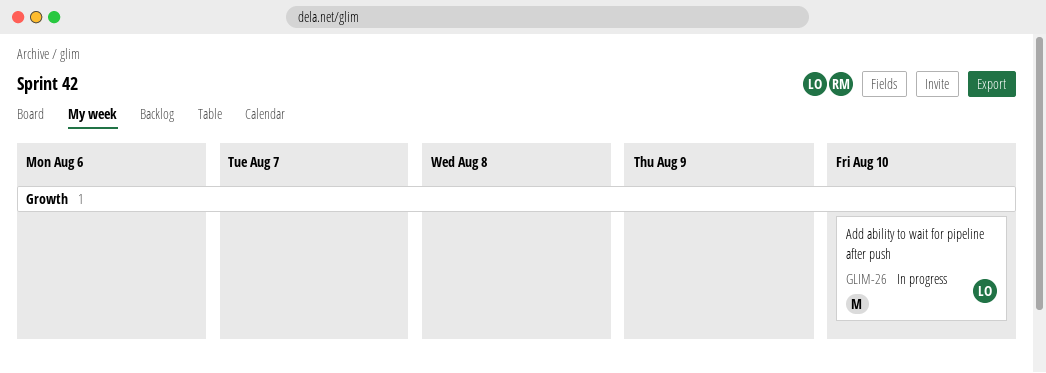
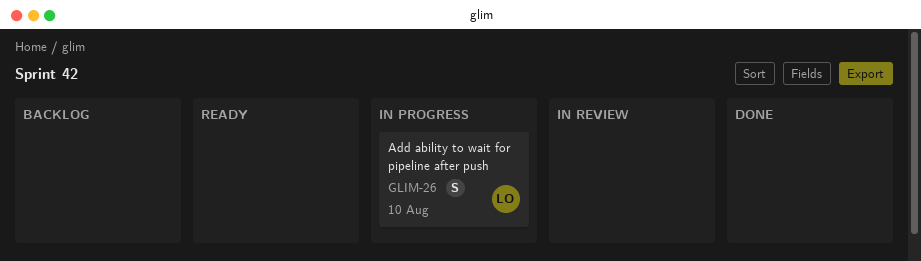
GLIM-26, estimate: M -> S

